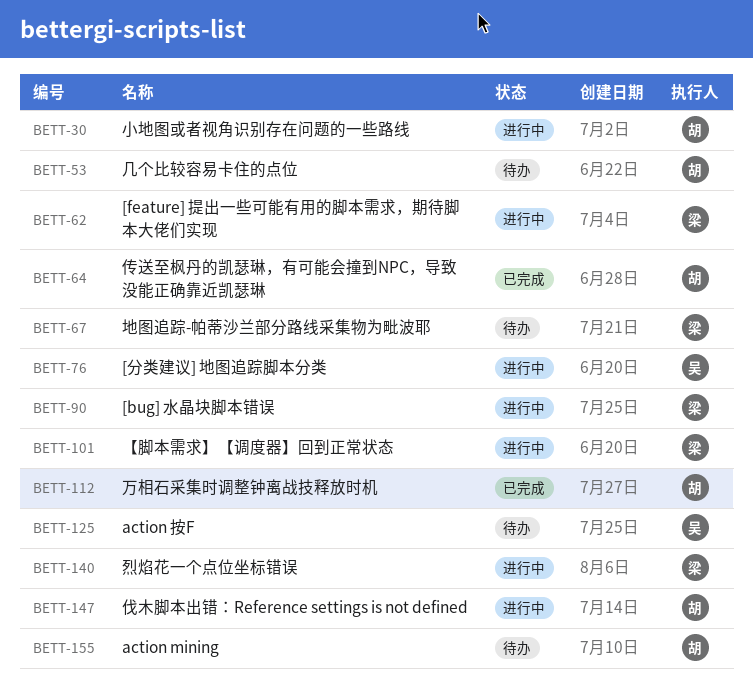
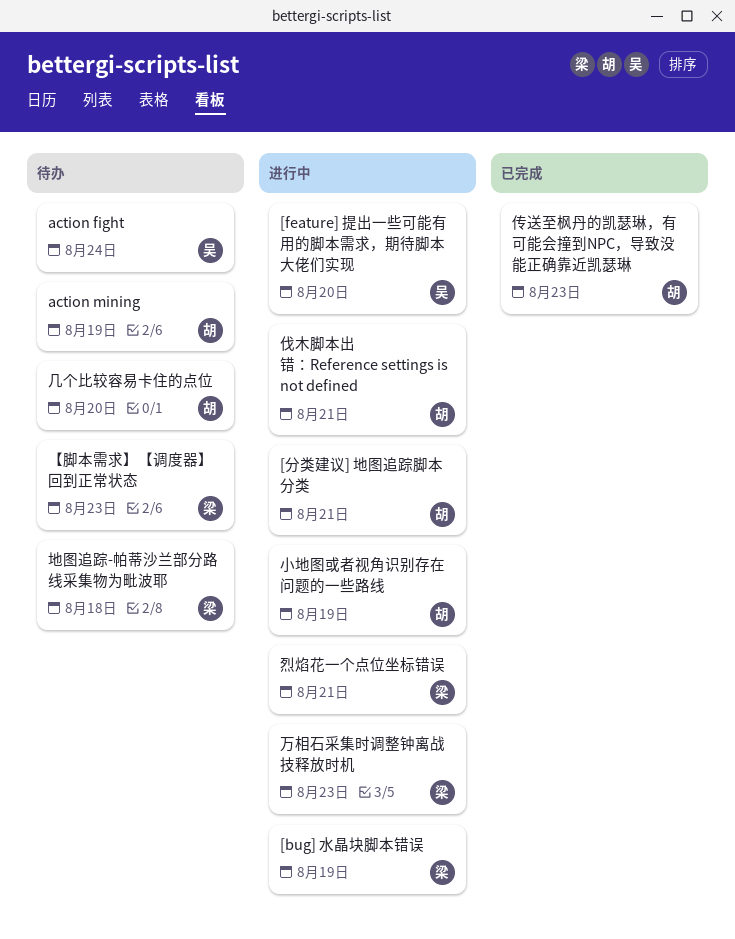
[feature] 提出一些可能有用的脚本需求，期待脚本大佬们实现, owner: 梁 -> 吴
[分类建议] 地图追踪脚本分类, owner: 吴 -> 胡
action fight: none -> present
action 按F: present -> none
【脚本需求】【调度器】回到正常状态, status: 进行中 -> 待办
万相石采集时调整钟离战技释放时机, status: 已完成 -> 进行中
万相石采集时调整钟离战技释放时机, owner: 胡 -> 梁

